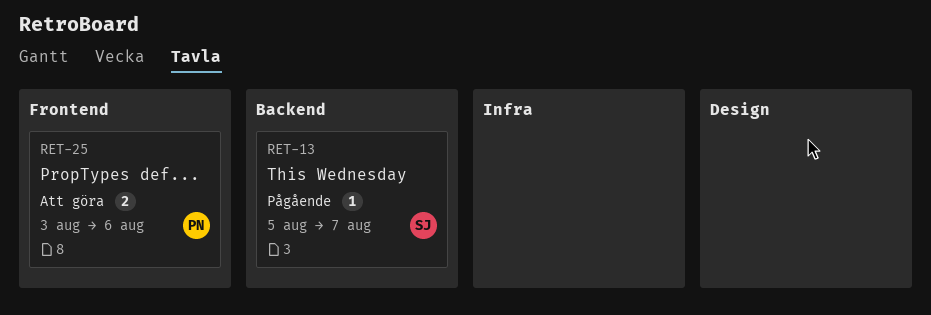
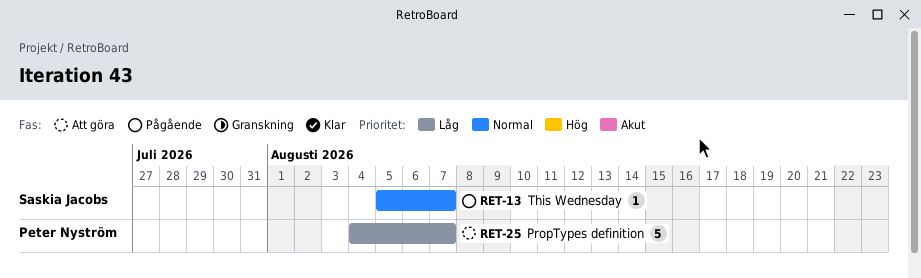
RET-25, estimate: 2 -> 5
RET-25, start: Aug 3 -> Aug 4
RET-25, due: Aug 6 -> Aug 7

